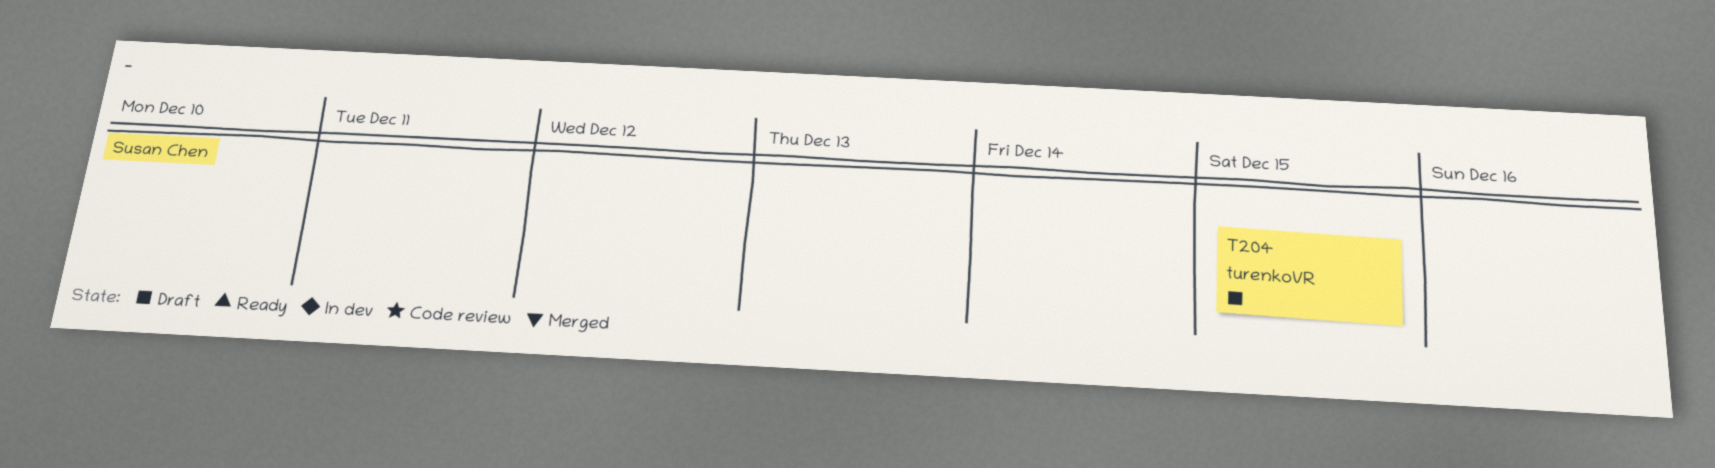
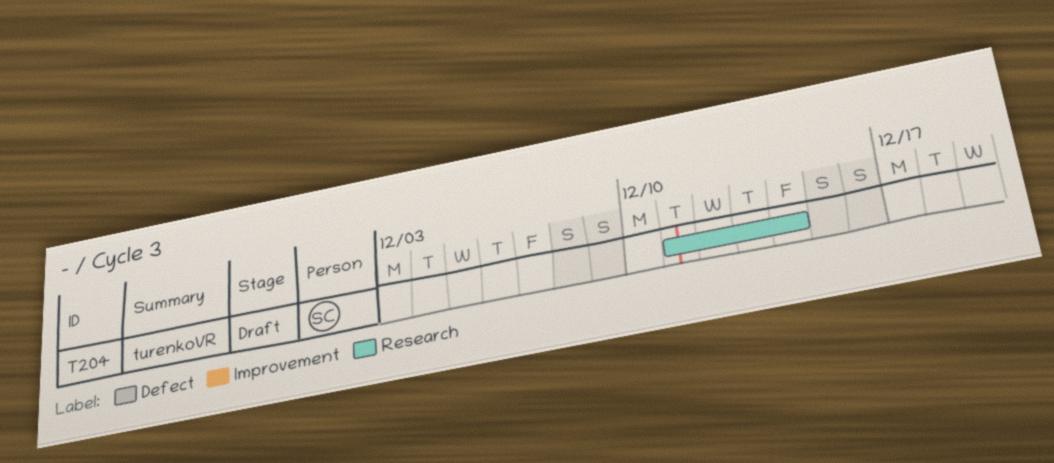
T204, due: Dec 15 -> Dec 14

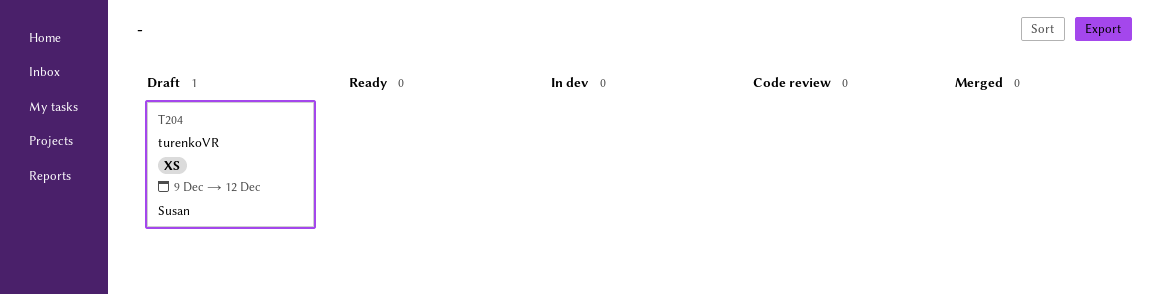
T204, start: Dec 11 -> Dec 9
T204, due: Dec 14 -> Dec 12

